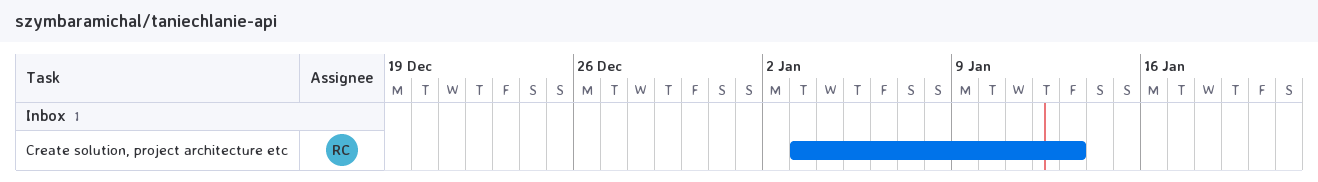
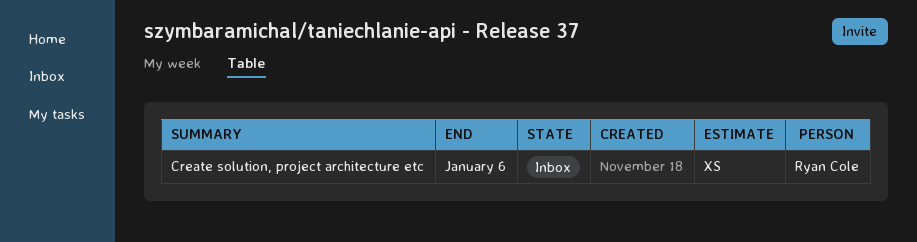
Create solution, project architecture etc, due: Jan 13 -> Jan 6

